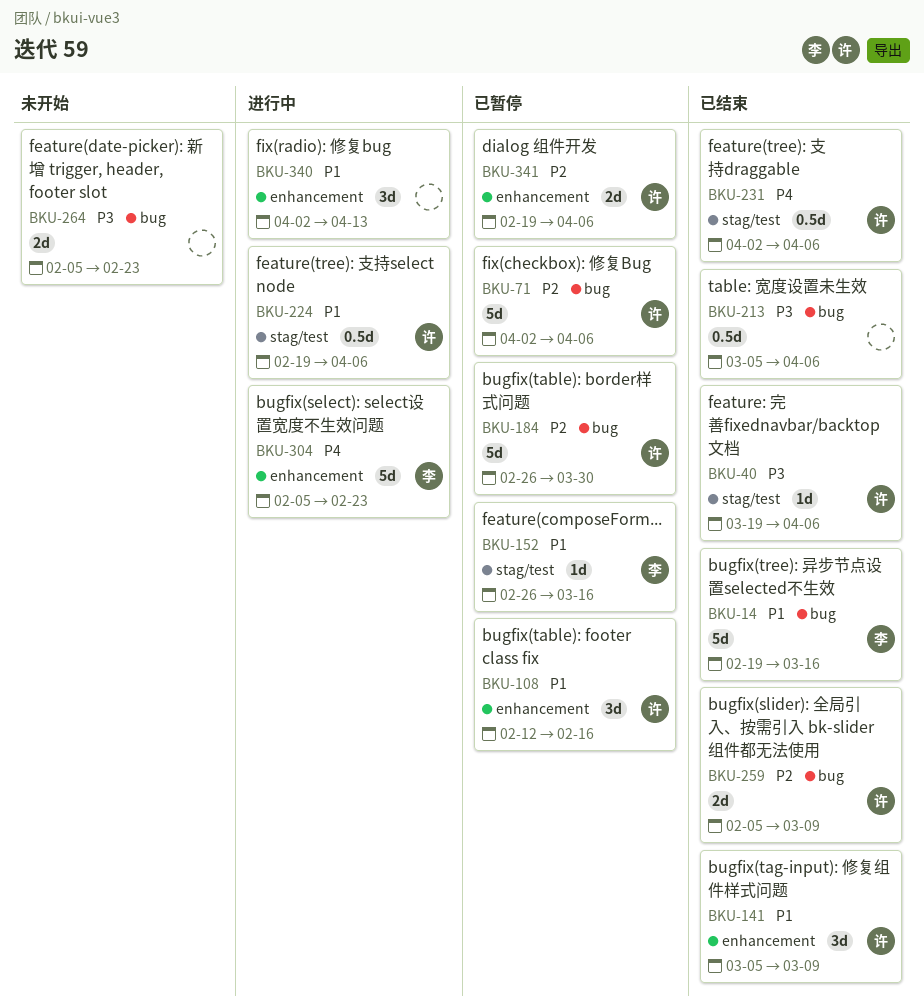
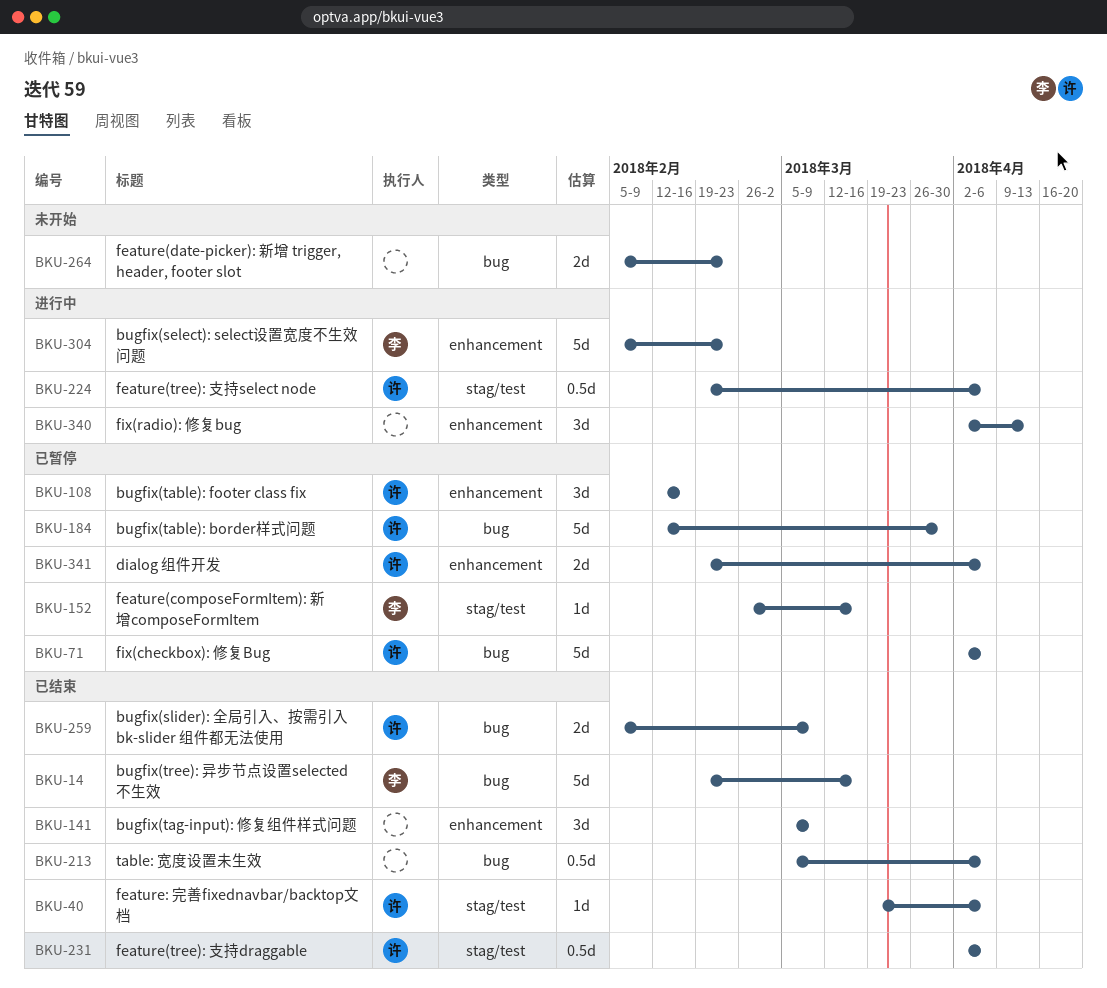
BKU-141, owner: 许 -> none
BKU-184, start: Feb 26 -> Feb 12

